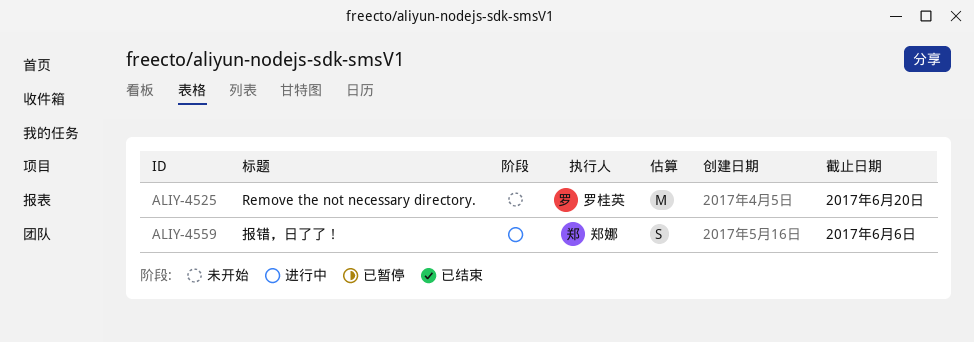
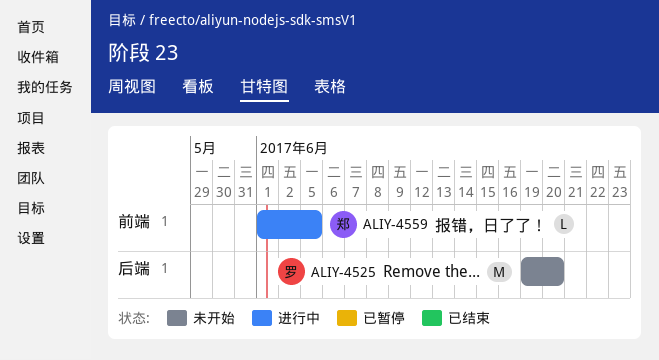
ALIY-4559, estimate: S -> L
ALIY-4559, due: Jun 6 -> Jun 5

